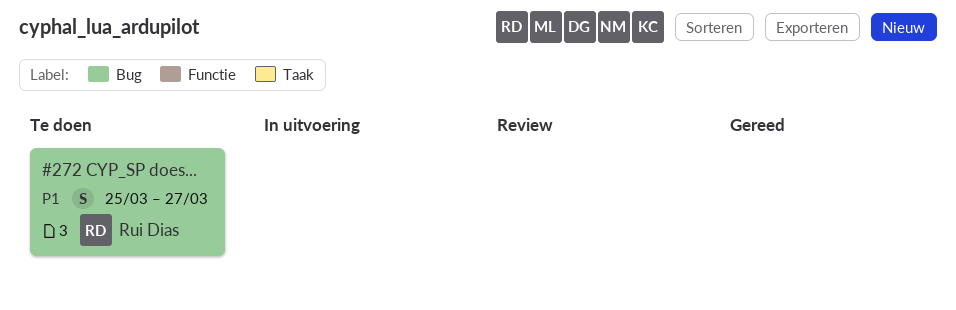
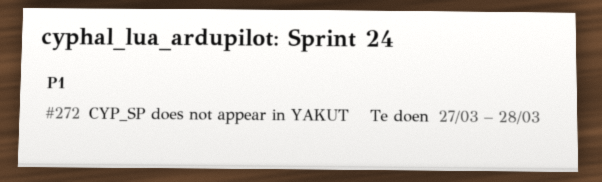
#272, start: Mar 25 -> Mar 27
#272, due: Mar 27 -> Mar 28

